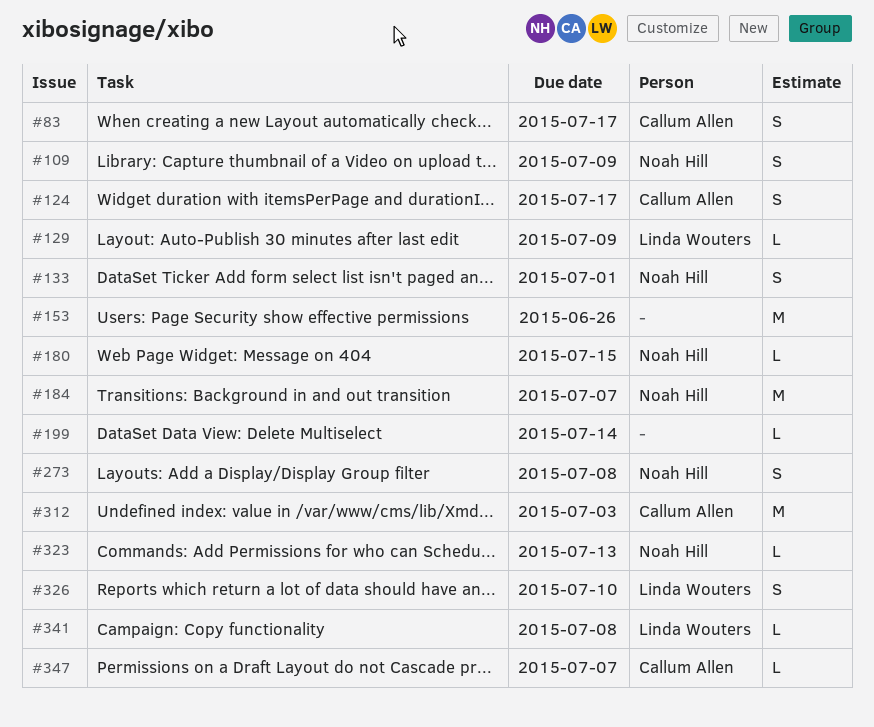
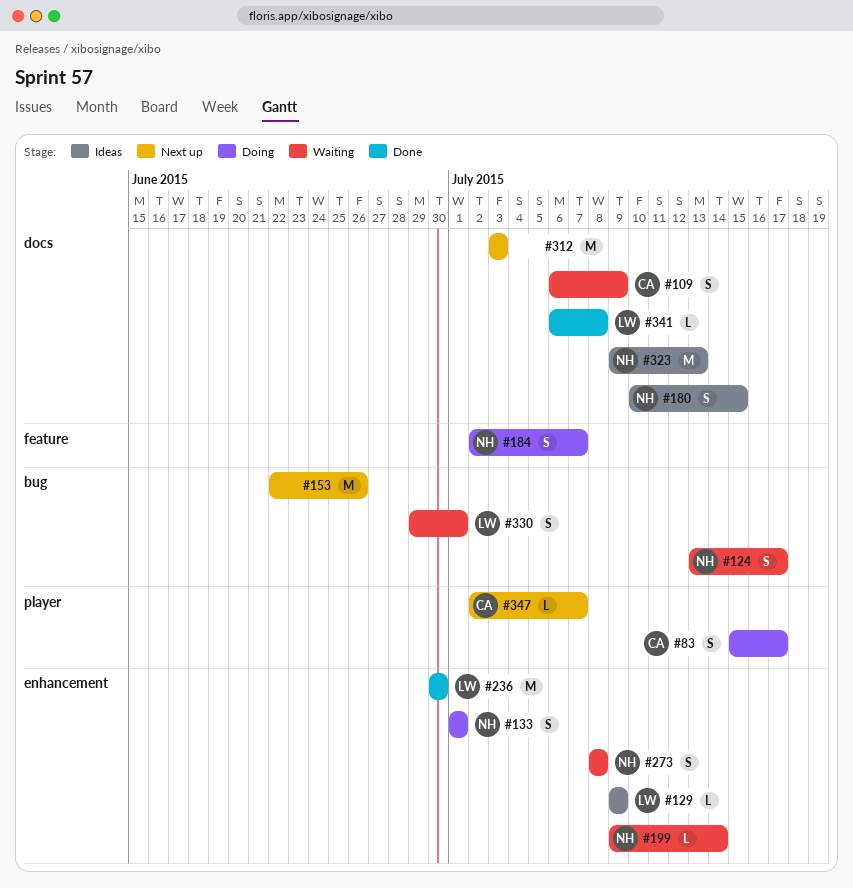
#109, owner: Noah Hill -> Callum Allen
#124, owner: Callum Allen -> Noah Hill
#180, estimate: L -> S
#184, estimate: M -> S
#199, owner: none -> Noah Hill
#236: none -> present
#312, owner: Callum Allen -> none
#323, estimate: L -> M
#326: present -> none
#330: none -> present

